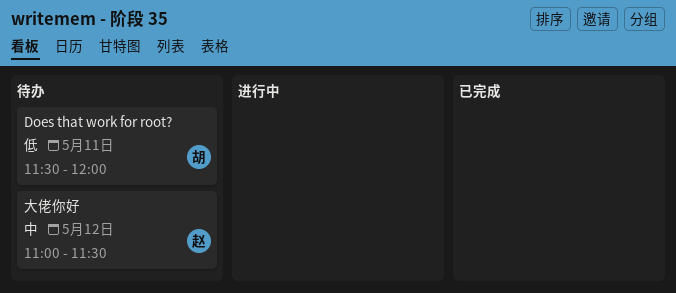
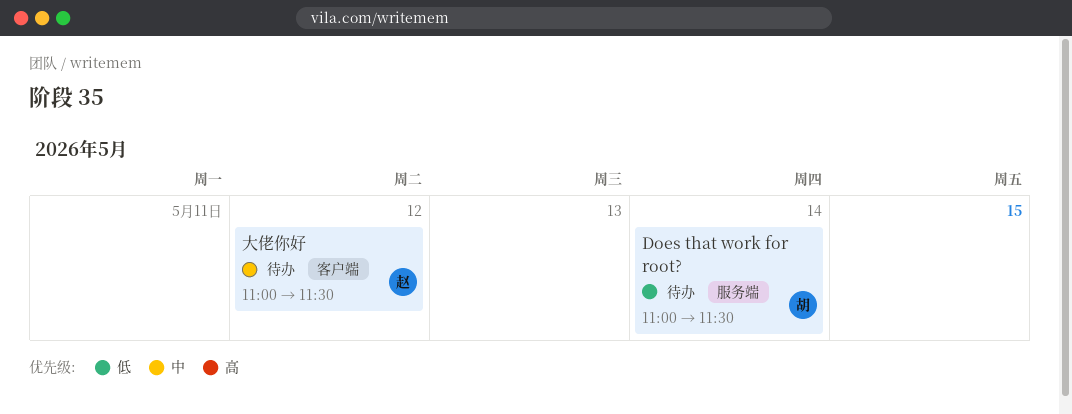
Does that work for root?, day: May 11 -> May 14
Does that work for root?, begins: 11:30 -> 11:00
Does that work for root?, ends: 12:00 -> 11:30

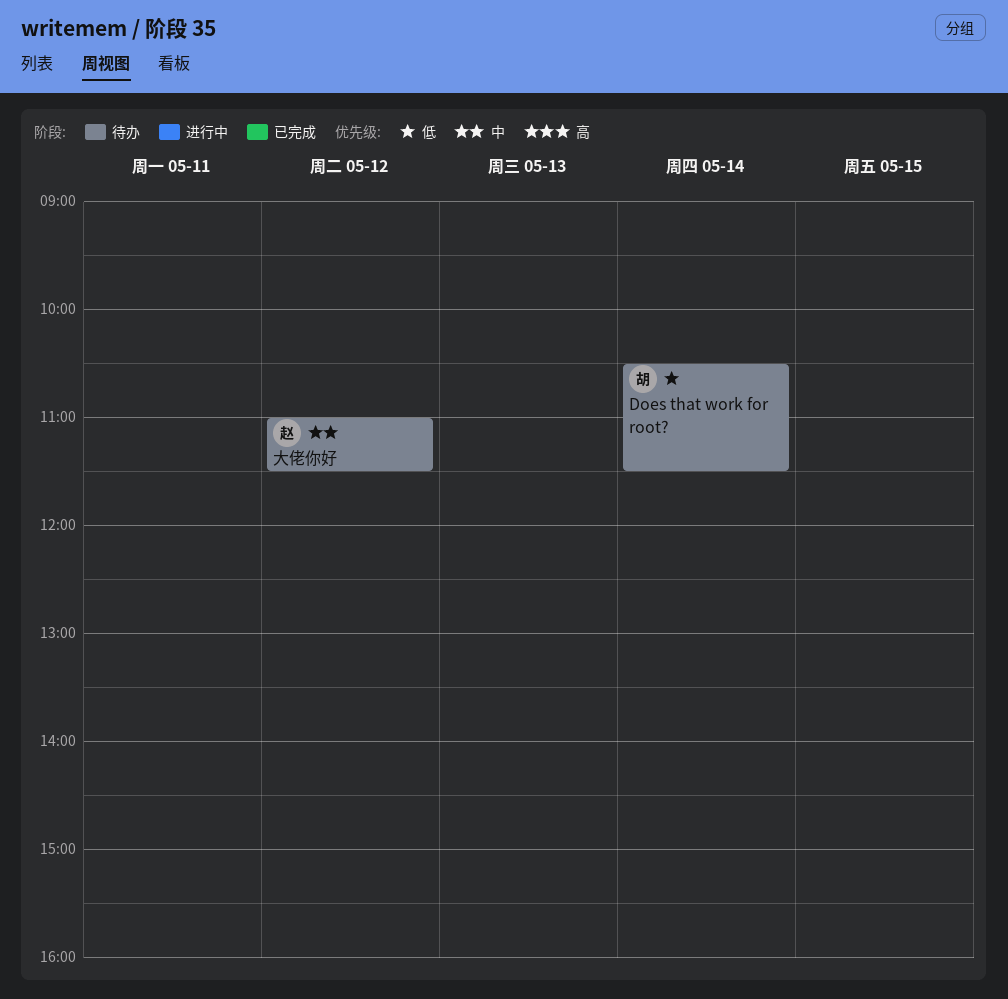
Does that work for root?, begins: 11:00 -> 10:30

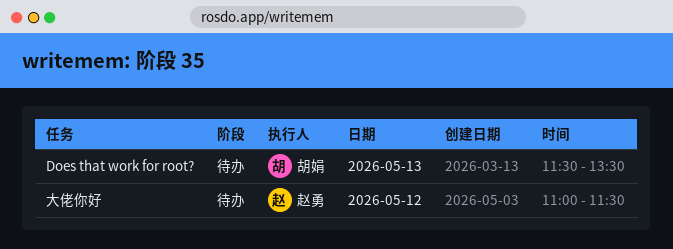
Does that work for root?, day: May 14 -> May 13
Does that work for root?, begins: 10:30 -> 11:30
Does that work for root?, ends: 11:30 -> 13:30

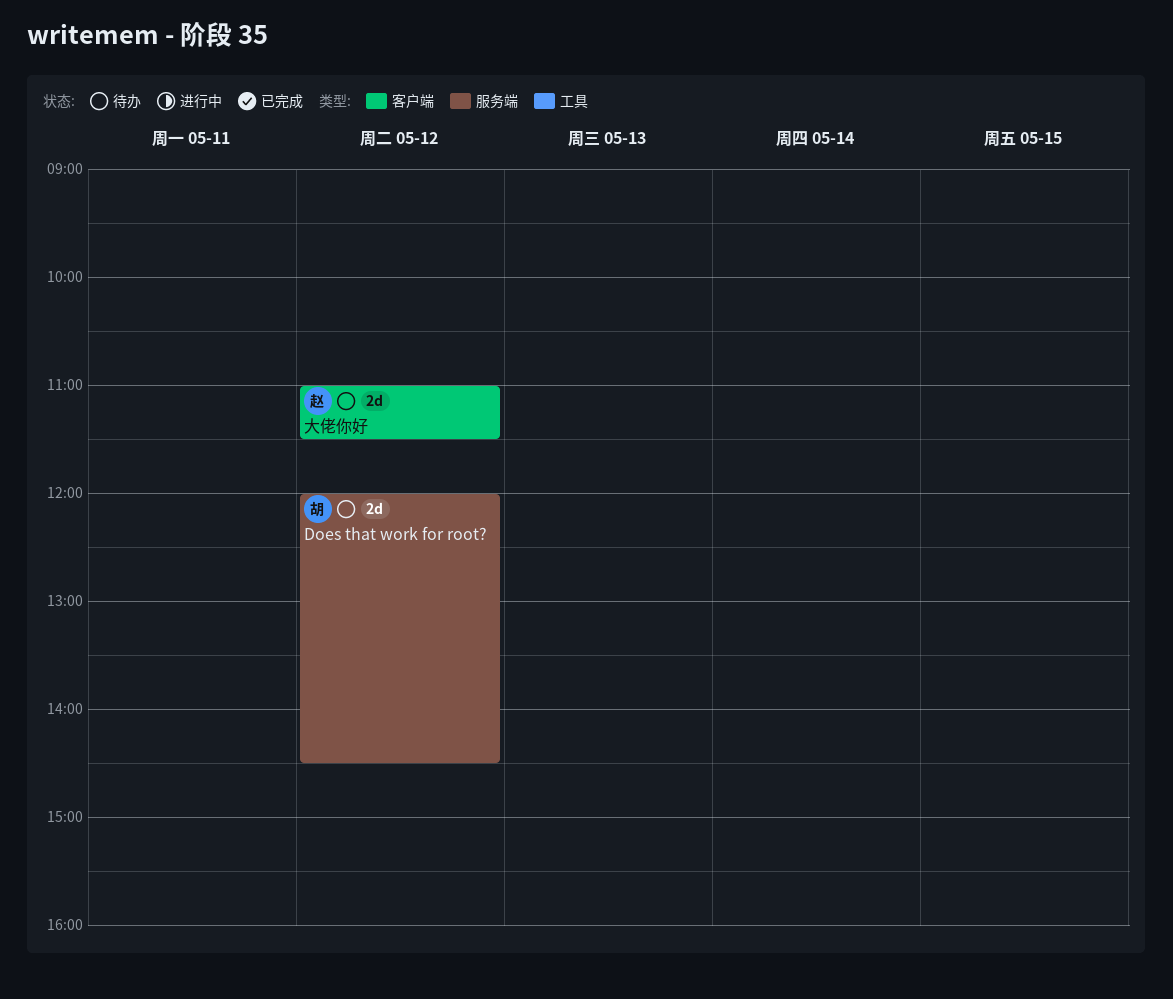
Does that work for root?, day: May 13 -> May 12
Does that work for root?, begins: 11:30 -> 12:00
Does that work for root?, ends: 13:30 -> 14:30

